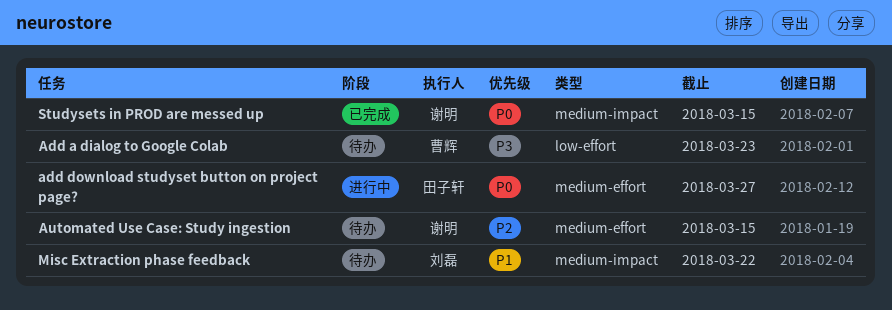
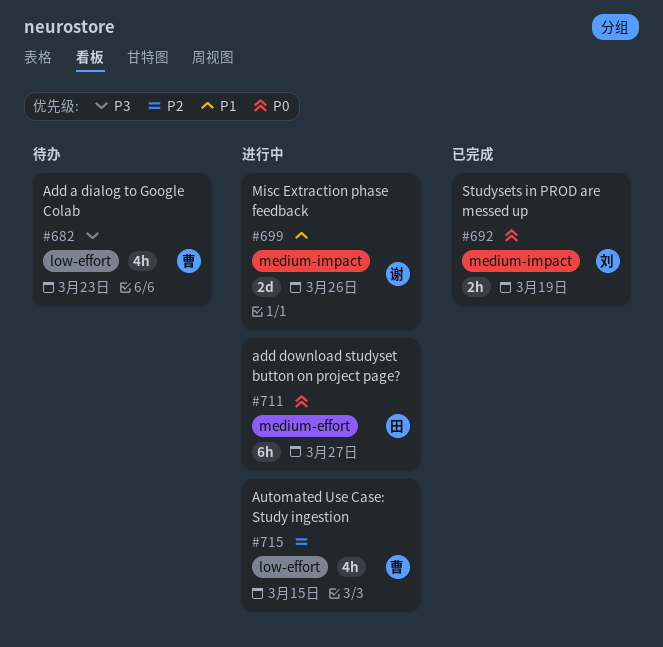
Automated Use Case: Study ingestion, status: 待办 -> 进行中
Automated Use Case: Study ingestion, owner: 谢明 -> 曹辉
Automated Use Case: Study ingestion, label: medium-effort -> low-effort
Misc Extraction phase feedback, status: 待办 -> 进行中
Misc Extraction phase feedback, owner: 刘磊 -> 谢明
Misc Extraction phase feedback, due: Mar 22 -> Mar 26
Studysets in PROD are messed up, owner: 谢明 -> 刘磊
Studysets in PROD are messed up, due: Mar 15 -> Mar 19

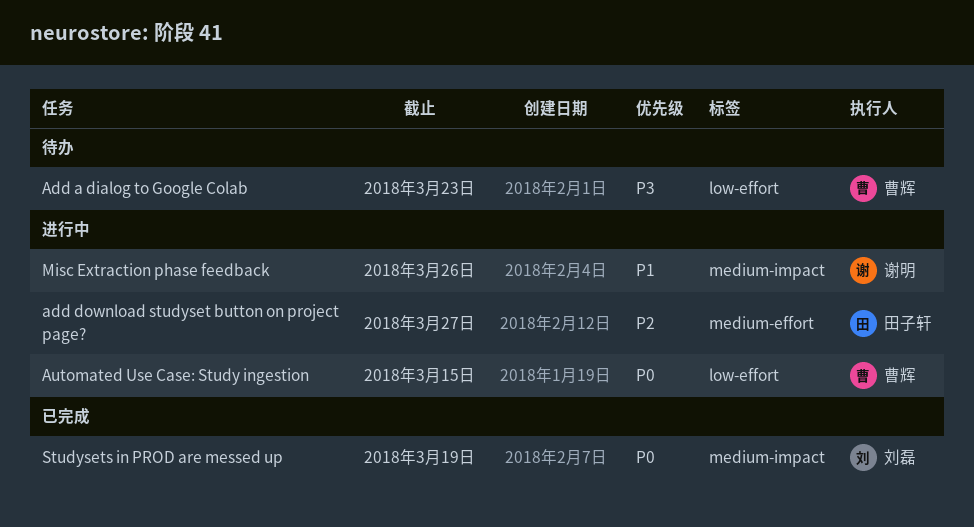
add download studyset button on project page?, priority: P0 -> P2
Automated Use Case: Study ingestion, priority: P2 -> P0

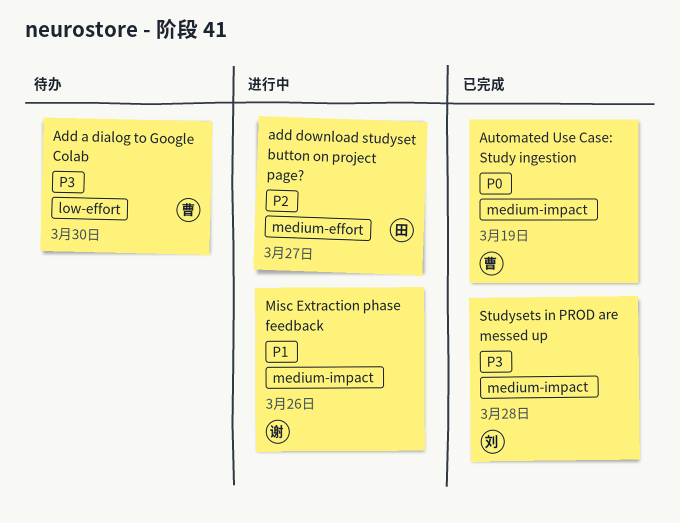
Add a dialog to Google Colab, due: Mar 23 -> Mar 30
Automated Use Case: Study ingestion, status: 进行中 -> 已完成
Automated Use Case: Study ingestion, label: low-effort -> medium-impact
Automated Use Case: Study ingestion, due: Mar 15 -> Mar 19
Studysets in PROD are messed up, priority: P0 -> P3
Studysets in PROD are messed up, due: Mar 19 -> Mar 28

